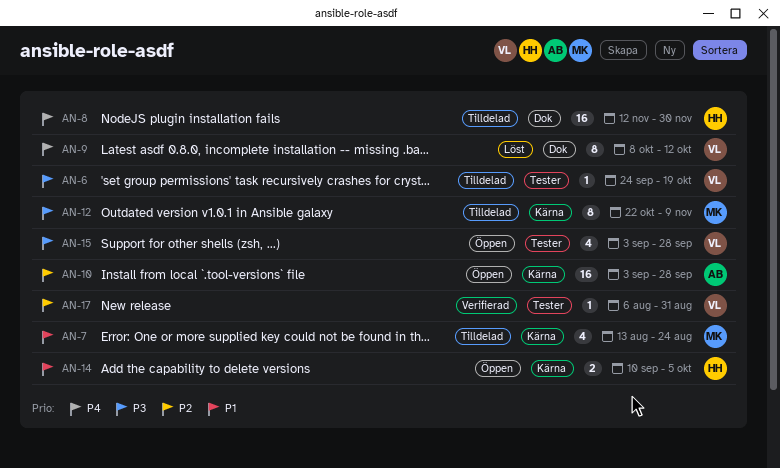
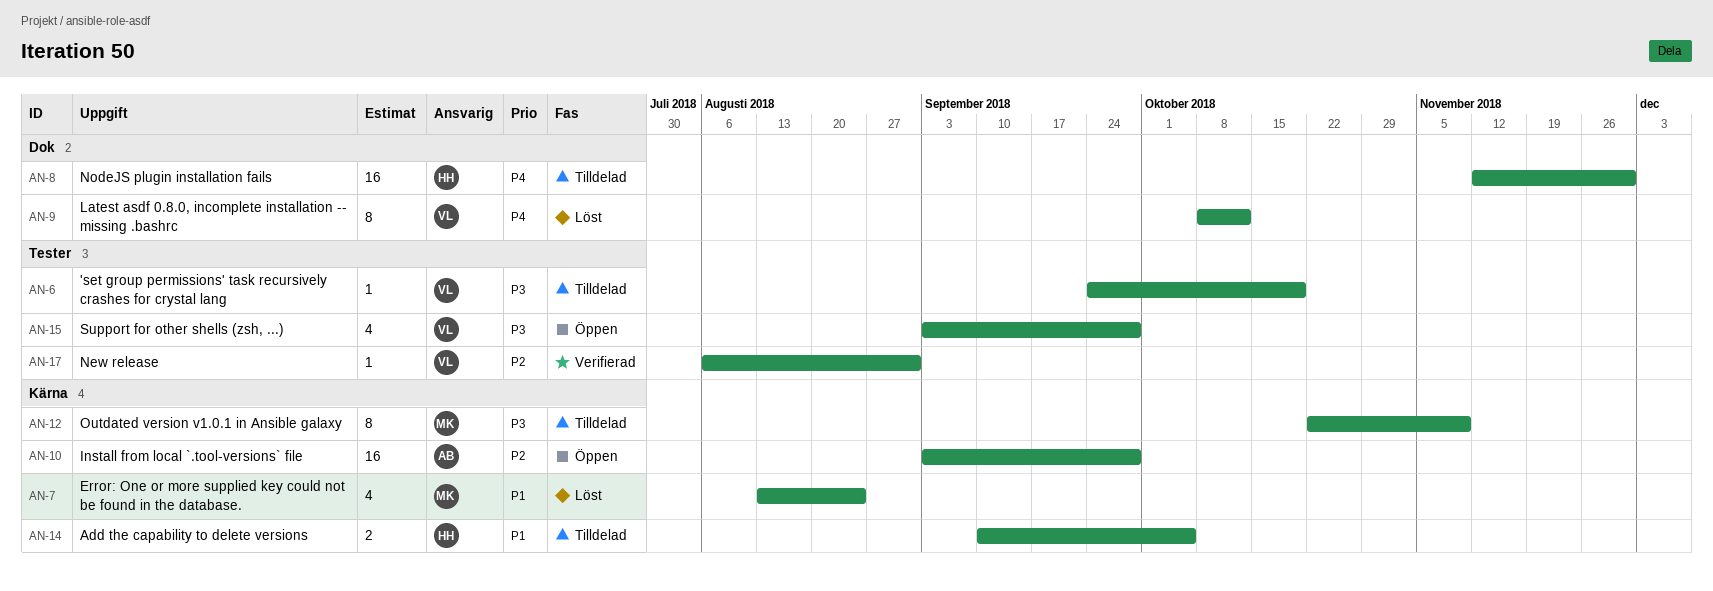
AN-7, status: Tilldelad -> Löst
AN-14, status: Öppen -> Tilldelad

